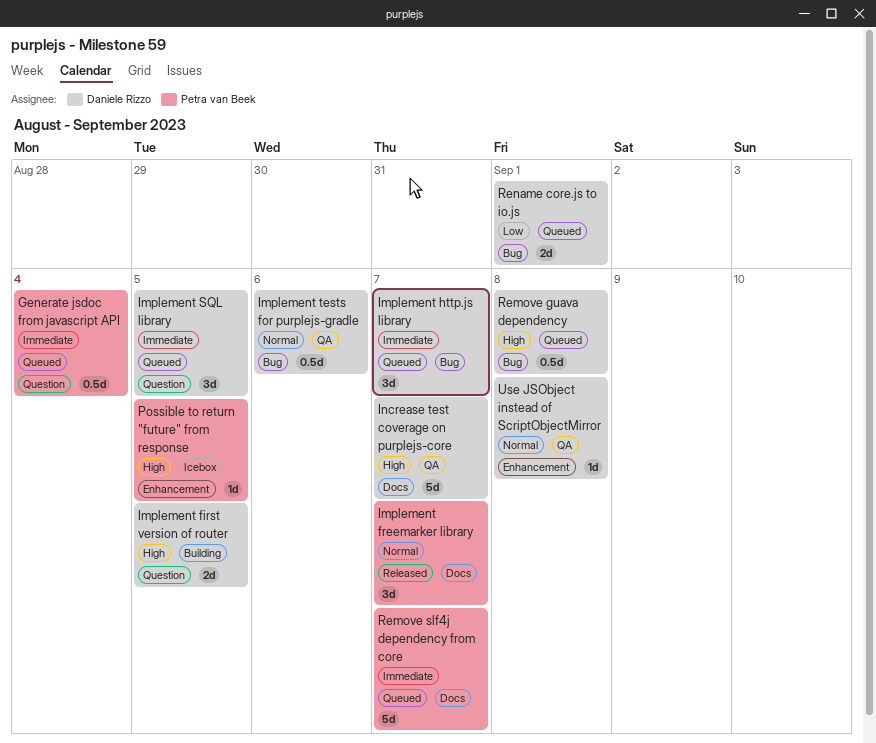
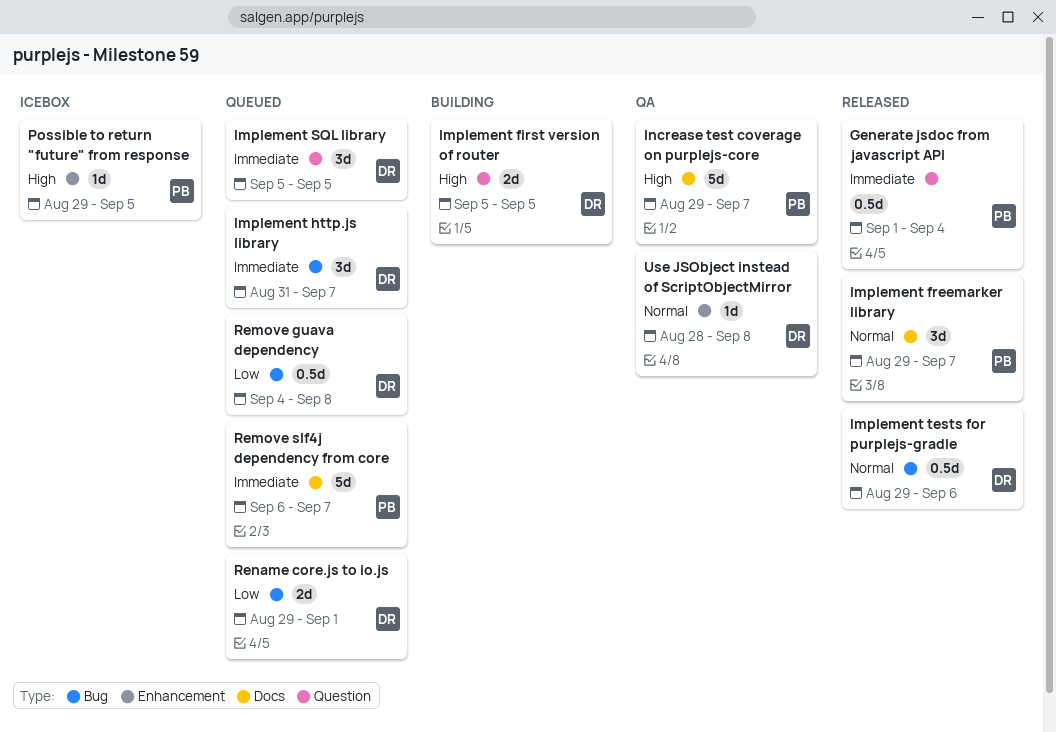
Generate jsdoc from javascript API, status: Queued -> Released
Implement tests for purplejs-gradle, status: QA -> Released
Increase test coverage on purplejs-core, owner: Daniele Rizzo -> Petra van Beek
Remove guava dependency, priority: High -> Low

